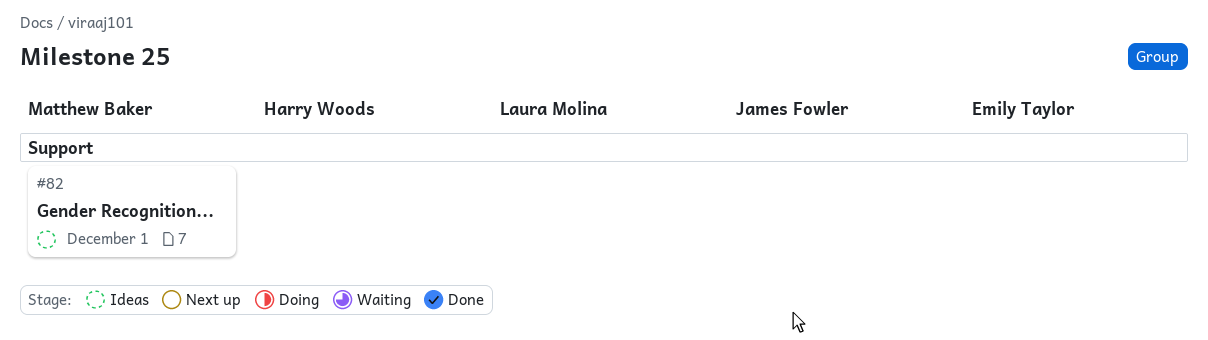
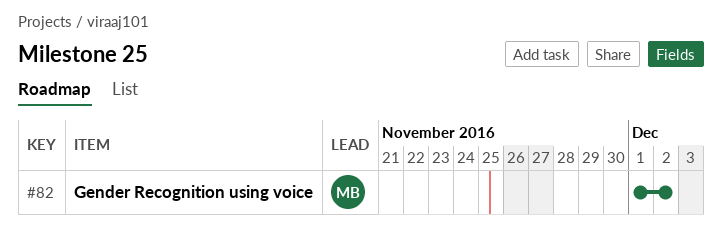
#82, due: Dec 1 -> Dec 2

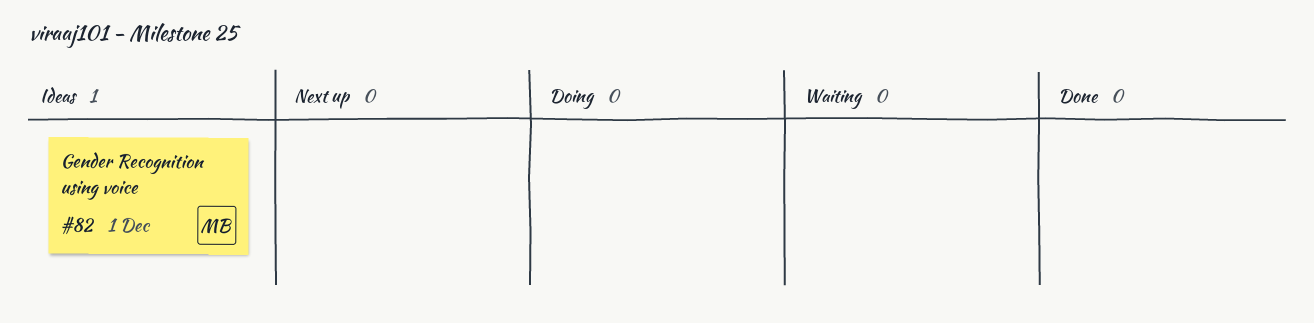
#82, due: Dec 2 -> Dec 1

